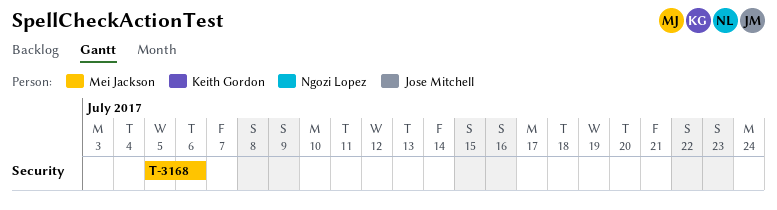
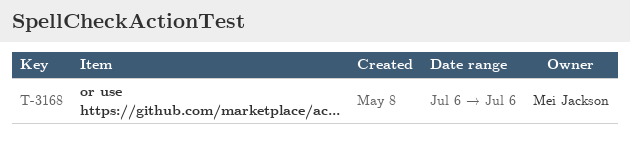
T-3168, start: Jul 5 -> Jul 6

